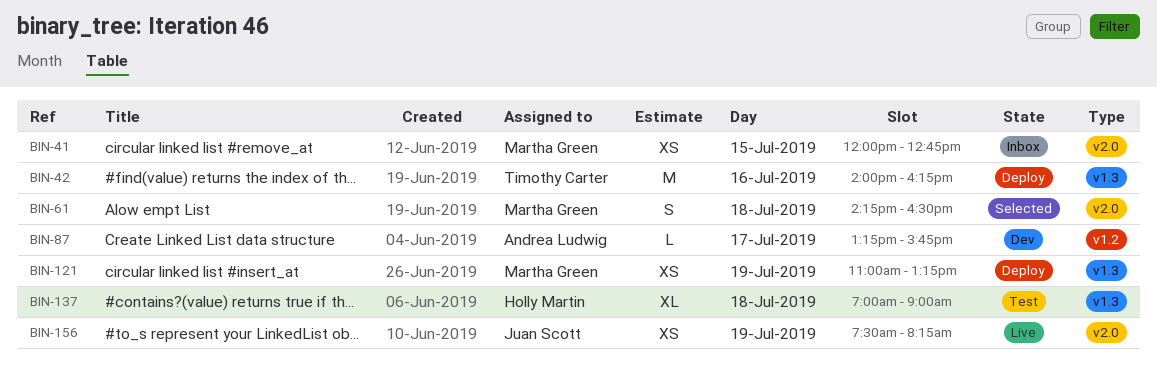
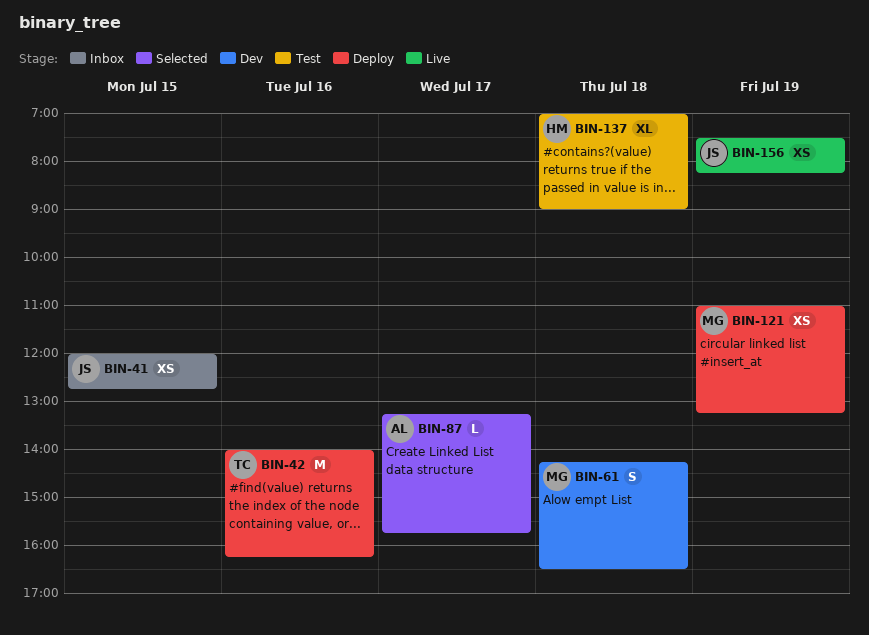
BIN-41, owner: Martha Green -> Juan Scott
BIN-61, status: Selected -> Dev
BIN-87, status: Dev -> Selected

